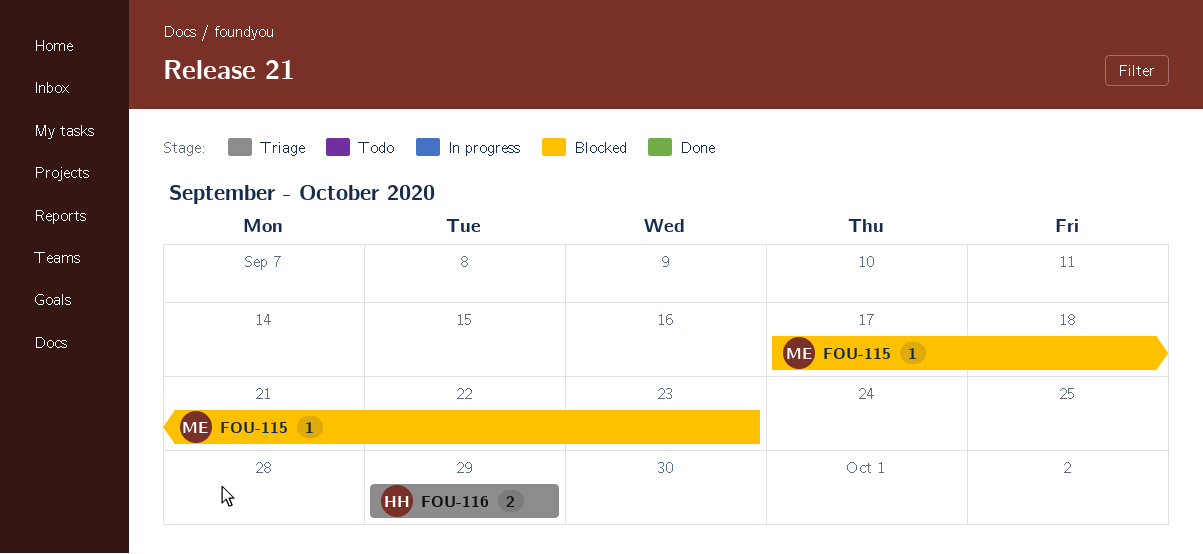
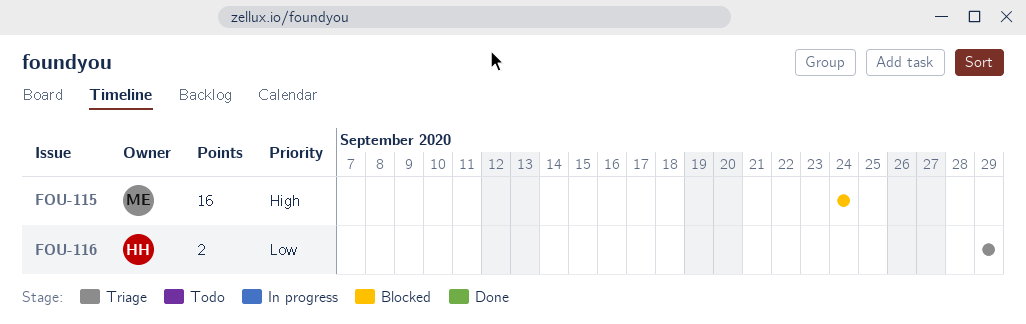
FOU-115, estimate: 1 -> 16
FOU-115, start: Sep 17 -> Sep 24
FOU-115, due: Sep 23 -> Sep 24

